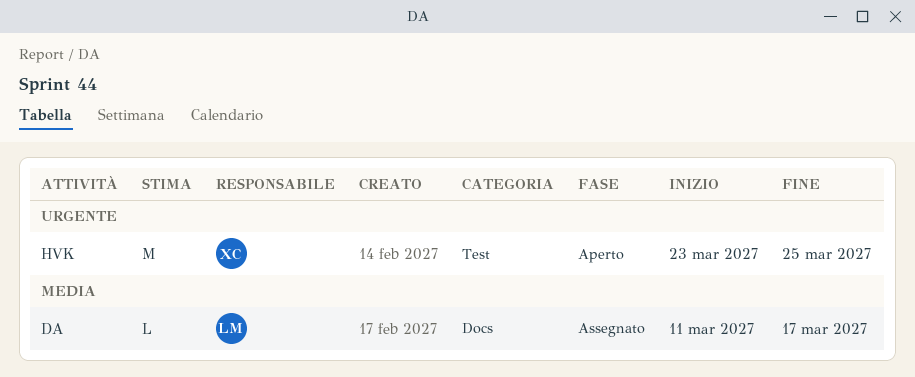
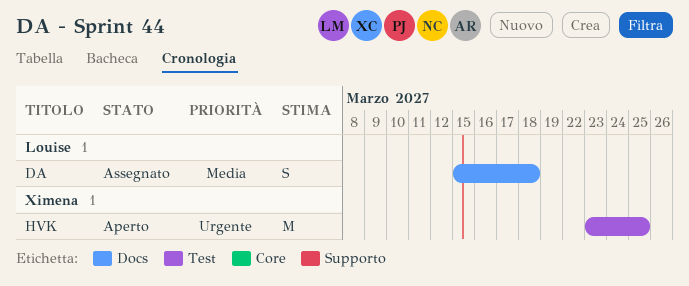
DA, estimate: L -> S
DA, start: Mar 11 -> Mar 15
DA, due: Mar 17 -> Mar 18

